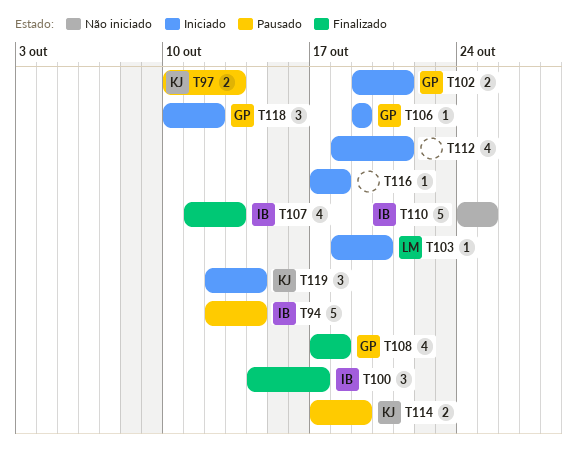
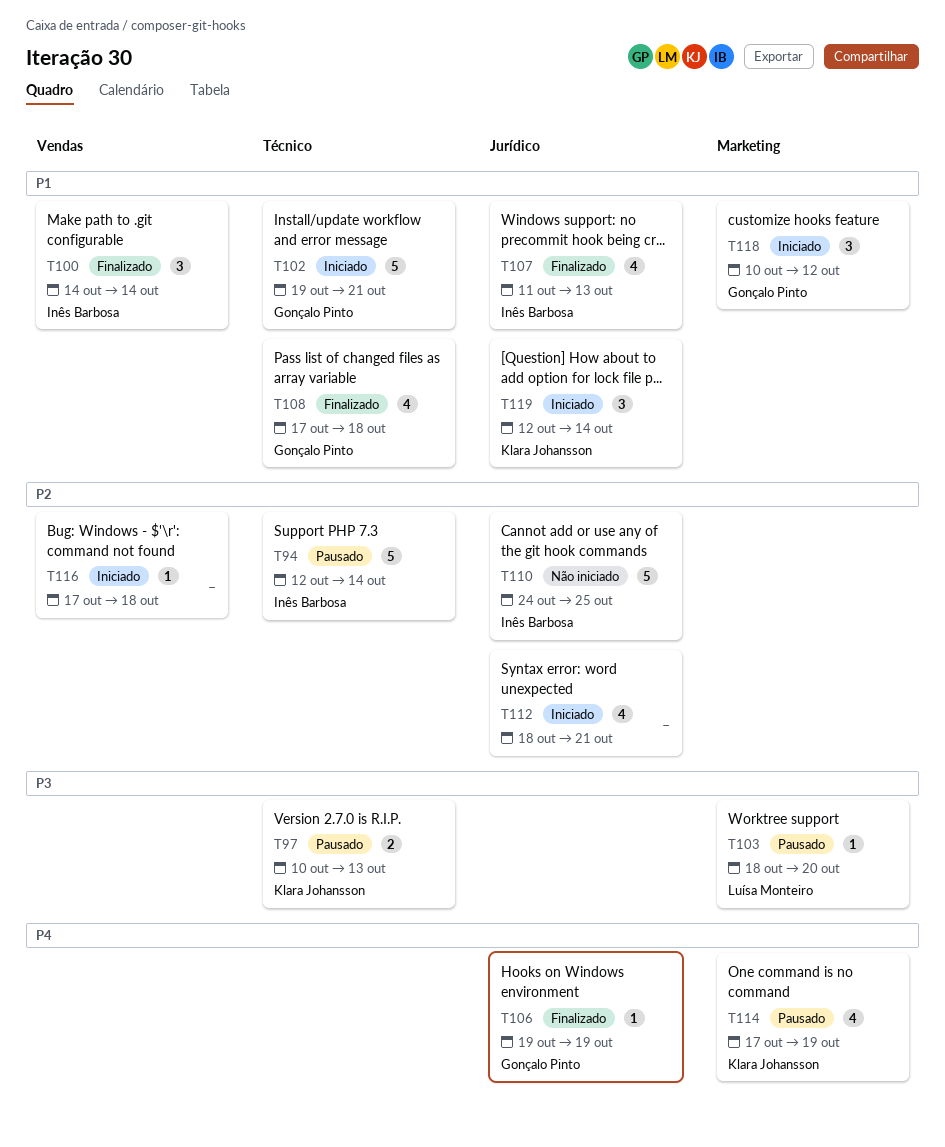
T100, due: Oct 17 -> Oct 14
T102, estimate: 2 -> 5
T103, status: Iniciado -> Pausado
T106, status: Iniciado -> Finalizado
T114, estimate: 2 -> 4

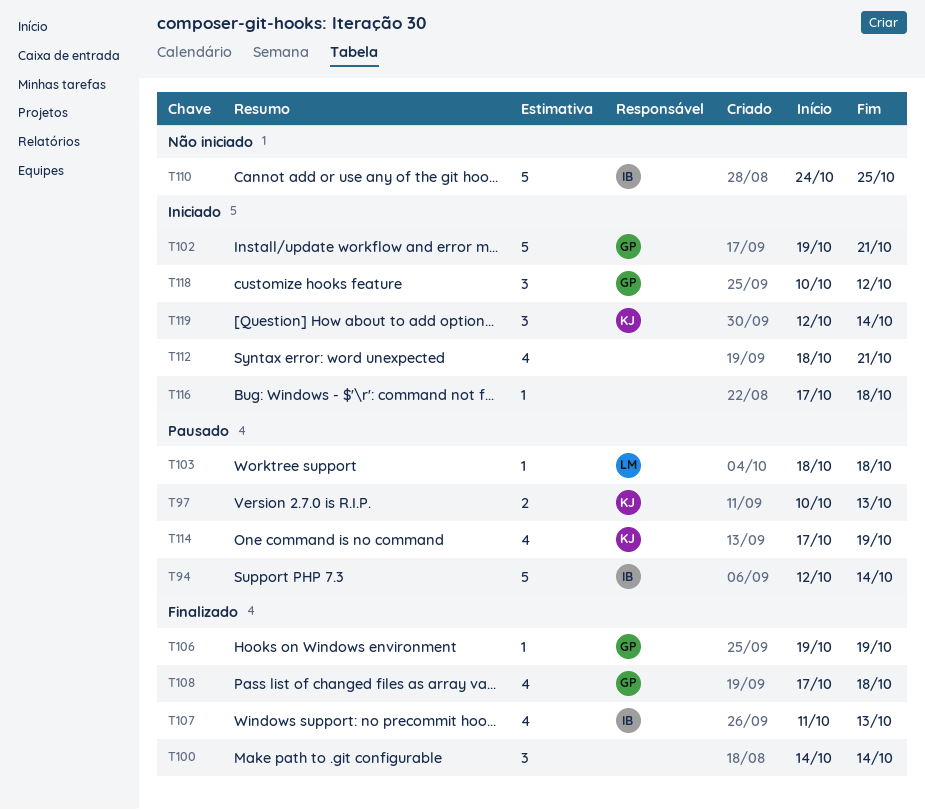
T100, owner: Inês Barbosa -> none
T103, due: Oct 20 -> Oct 18

